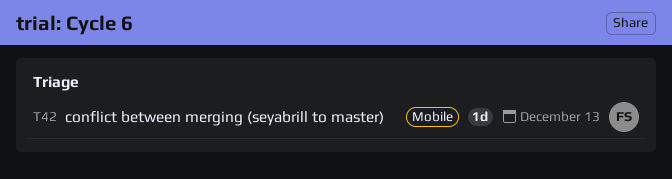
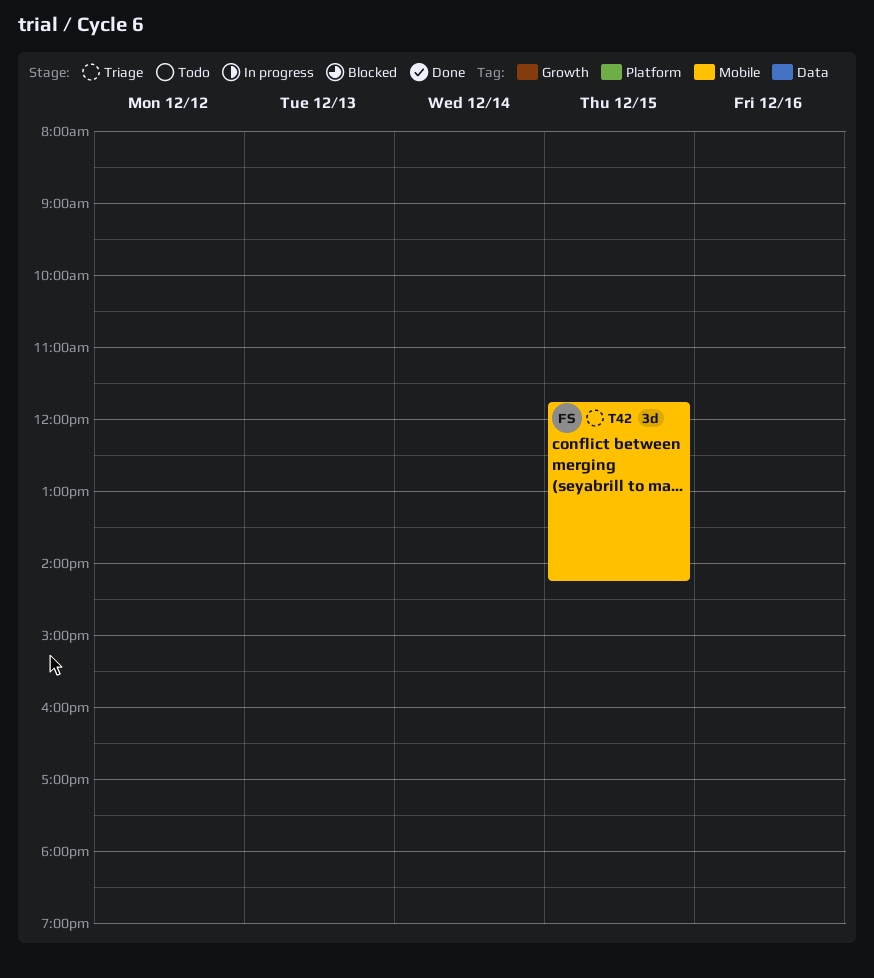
T42, estimate: 1d -> 3d
T42, day: Dec 13 -> Dec 15

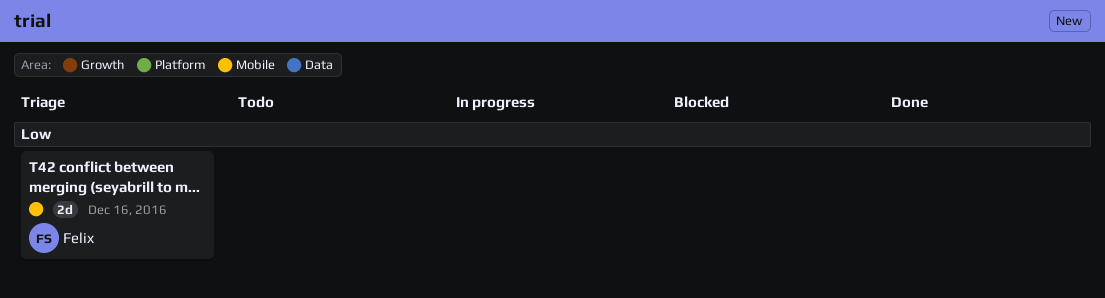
T42, estimate: 3d -> 2d
T42, day: Dec 15 -> Dec 16

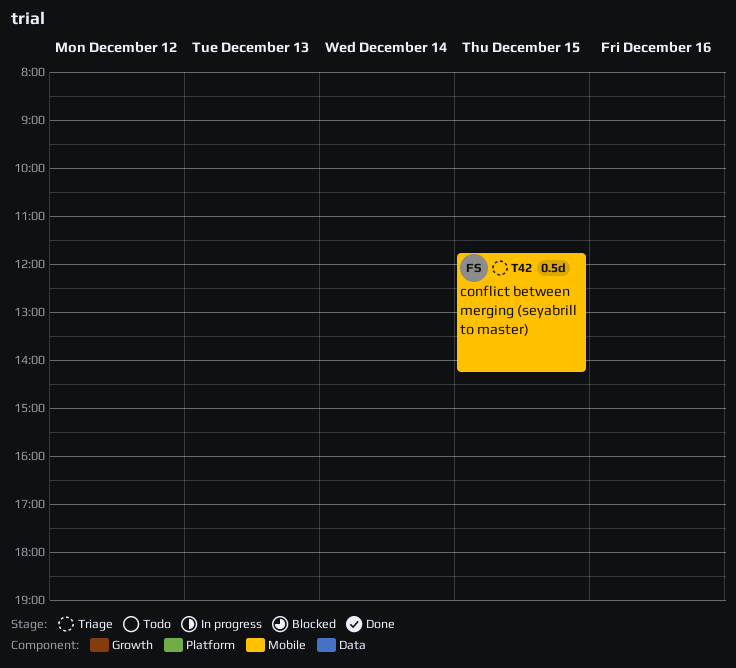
T42, estimate: 2d -> 0.5d
T42, day: Dec 16 -> Dec 15

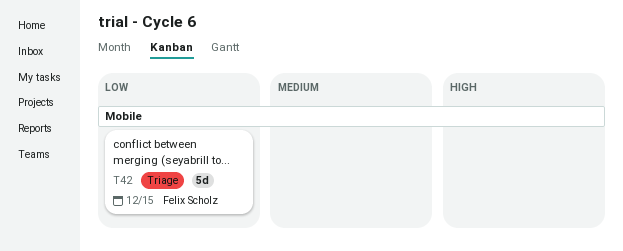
T42, estimate: 0.5d -> 5d

